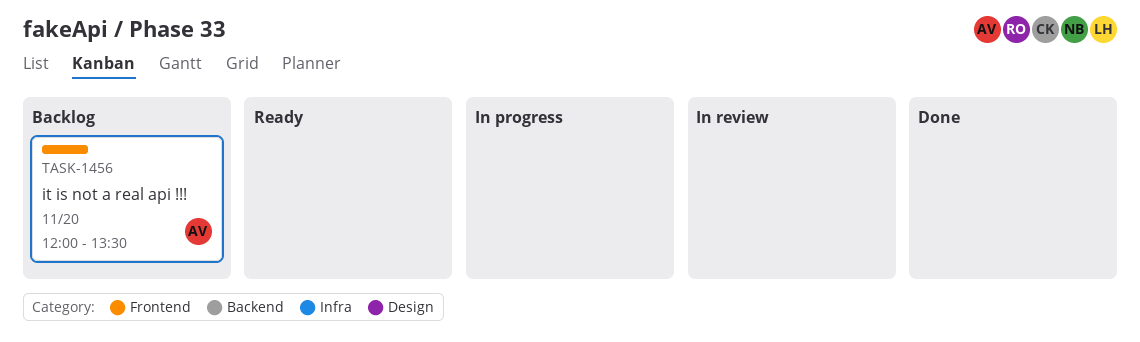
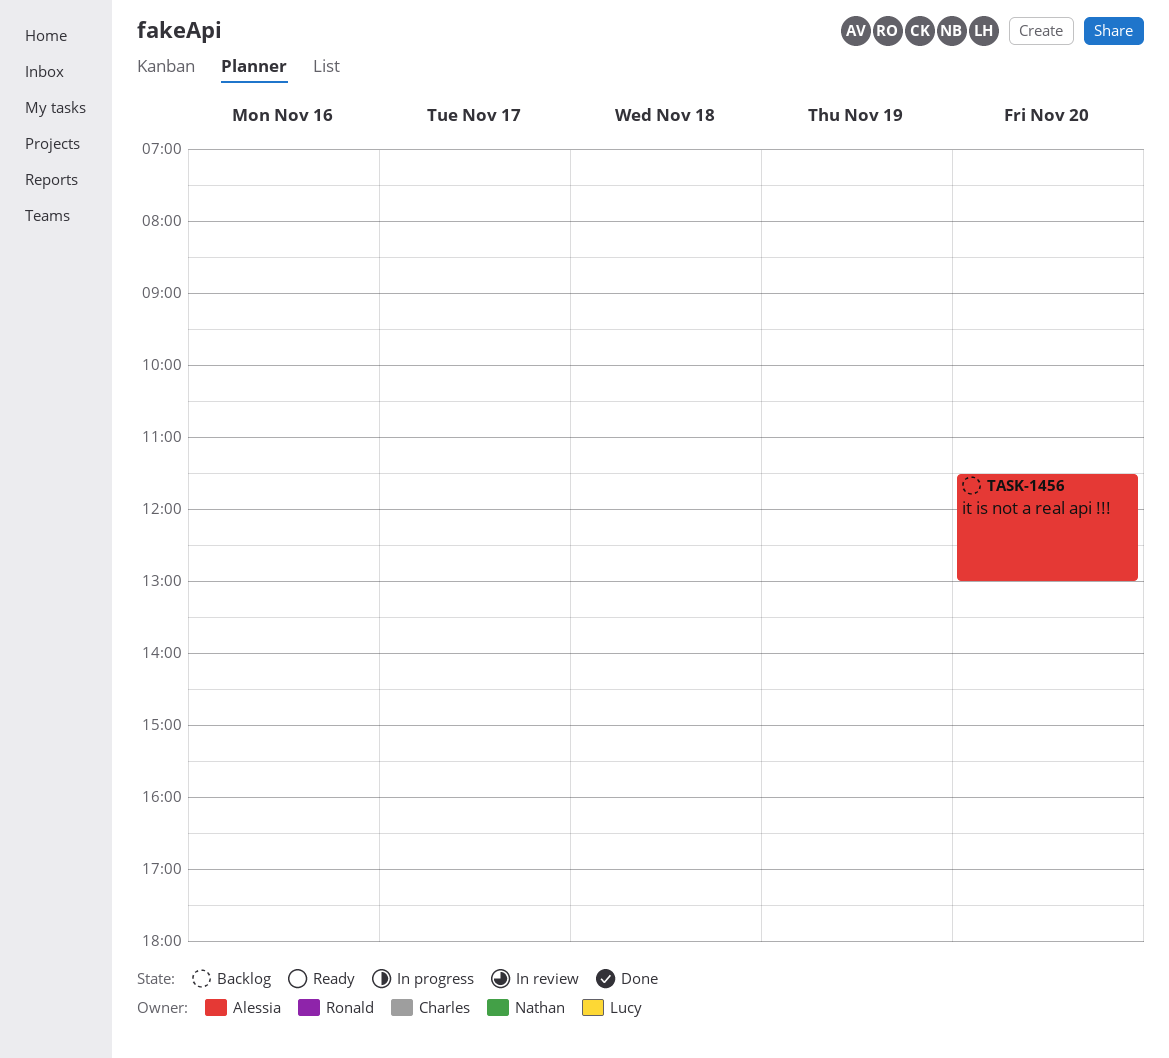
TASK-1456, begins: 12:00 -> 11:30
TASK-1456, ends: 13:30 -> 13:00

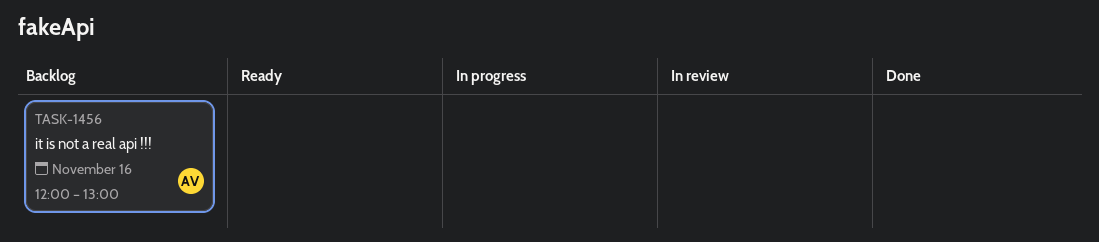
TASK-1456, day: Nov 20 -> Nov 16
TASK-1456, begins: 11:30 -> 12:00

